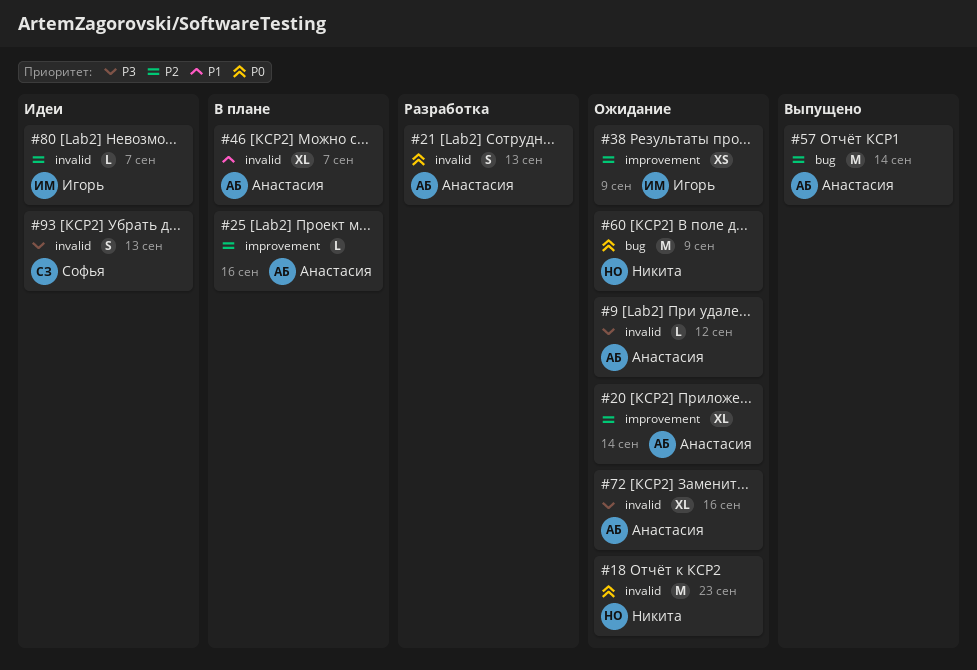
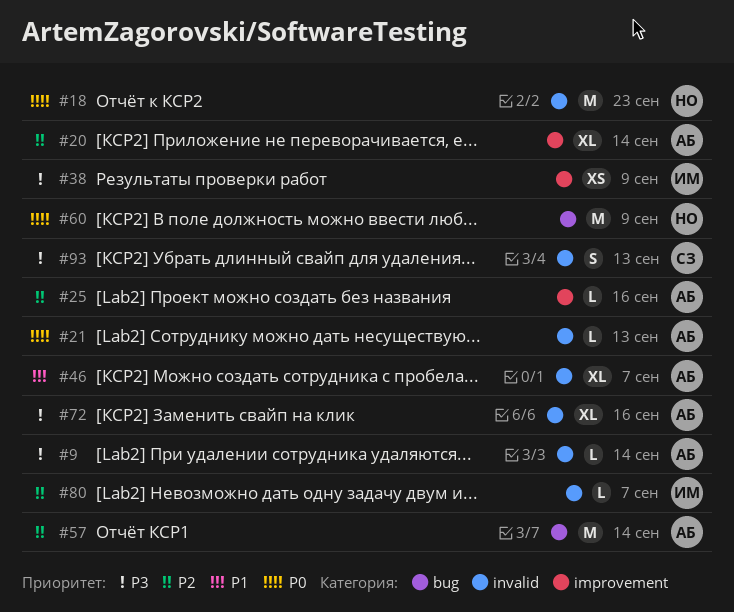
#9, due: Sep 12 -> Sep 14
#21, estimate: S -> L
#38, priority: P2 -> P3

